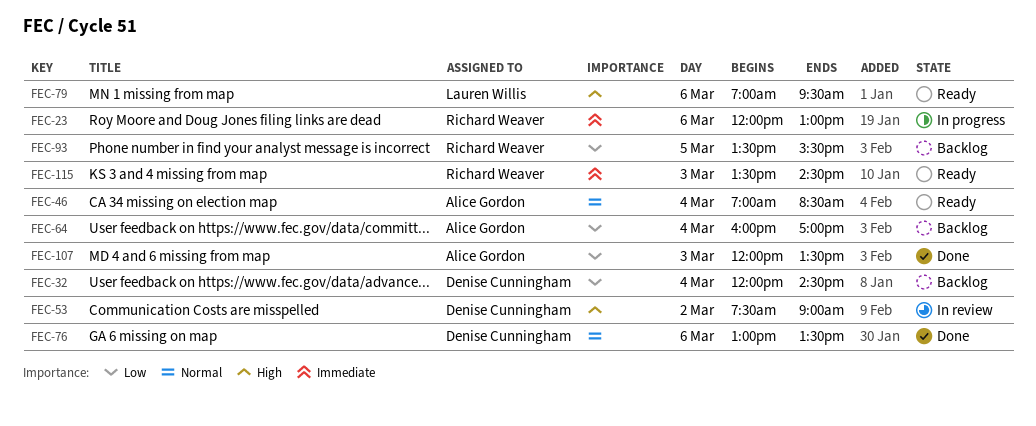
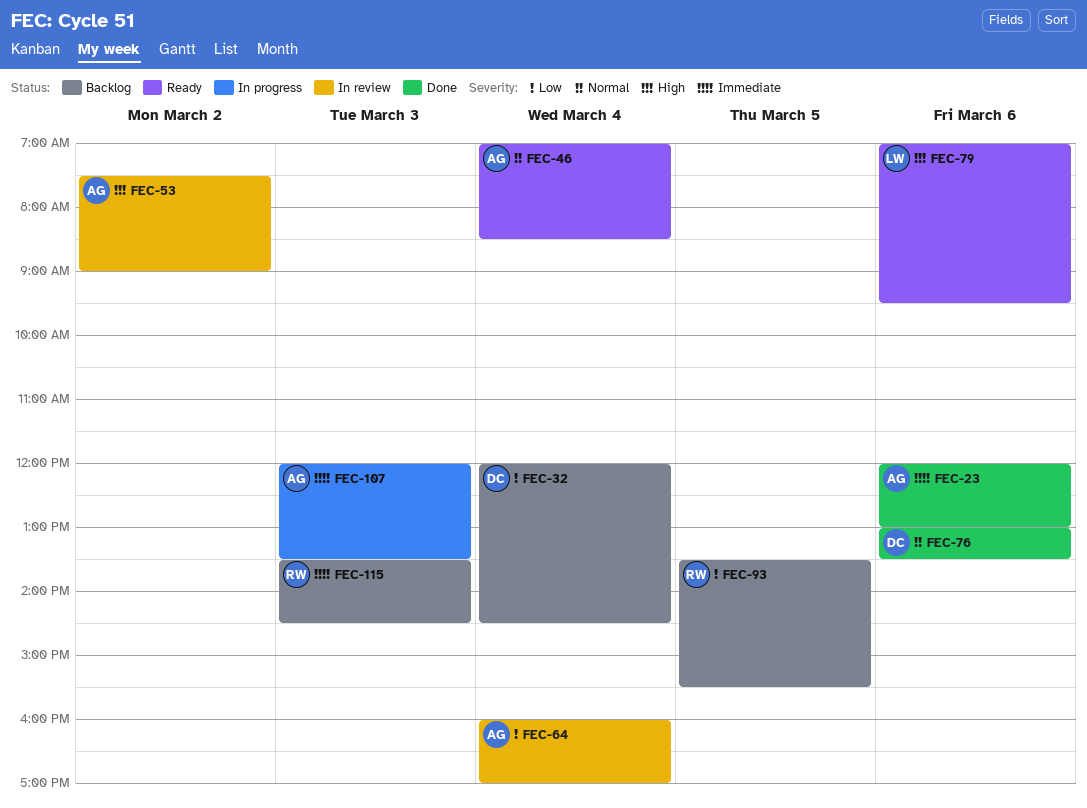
FEC-23, status: In progress -> Done
FEC-23, owner: Richard Weaver -> Alice Gordon
FEC-53, owner: Denise Cunningham -> Alice Gordon
FEC-64, status: Backlog -> In review
FEC-107, status: Done -> In progress
FEC-107, priority: Low -> Immediate
FEC-115, status: Ready -> Backlog

